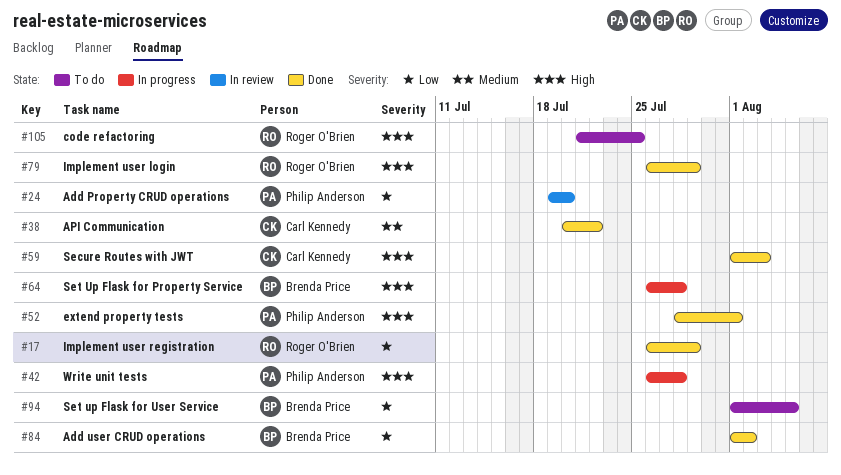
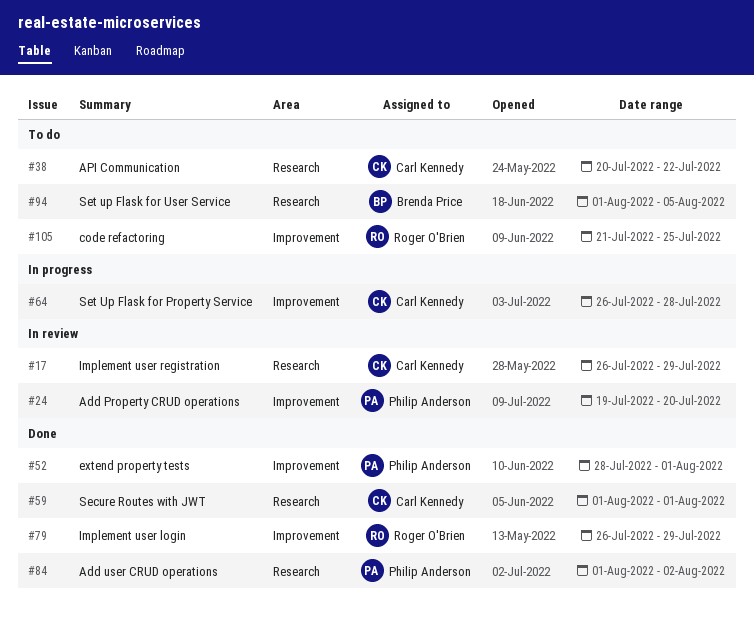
#17, status: Done -> In review
#17, owner: Roger O'Brien -> Carl Kennedy
#38, status: Done -> To do
#42: present -> none
#59, due: Aug 3 -> Aug 1
#64, owner: Brenda Price -> Carl Kennedy
#84, owner: Brenda Price -> Philip Anderson

